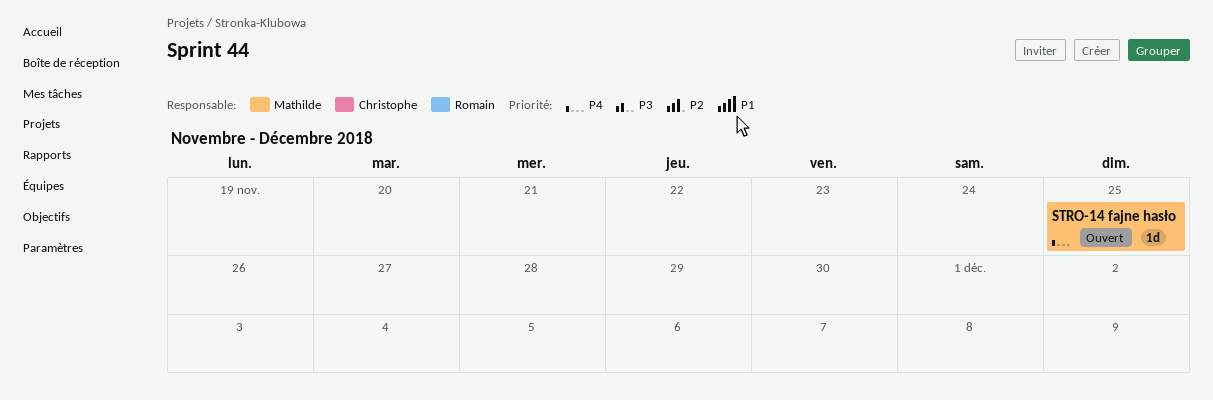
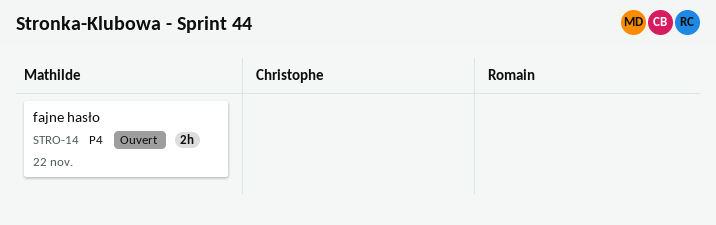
STRO-14, estimate: 1d -> 2h
STRO-14, due: Nov 25 -> Nov 22

